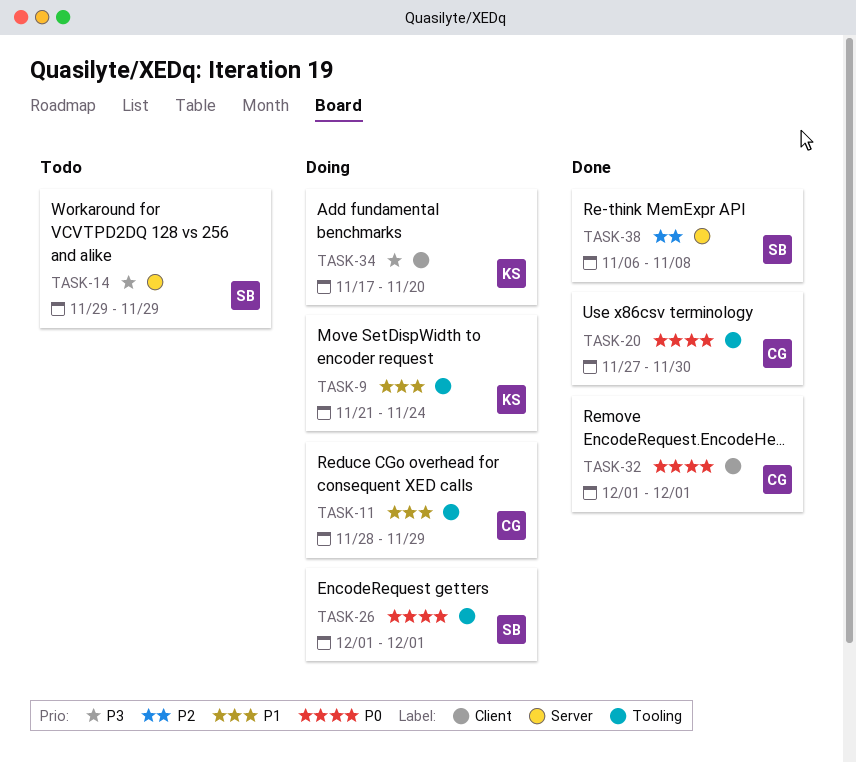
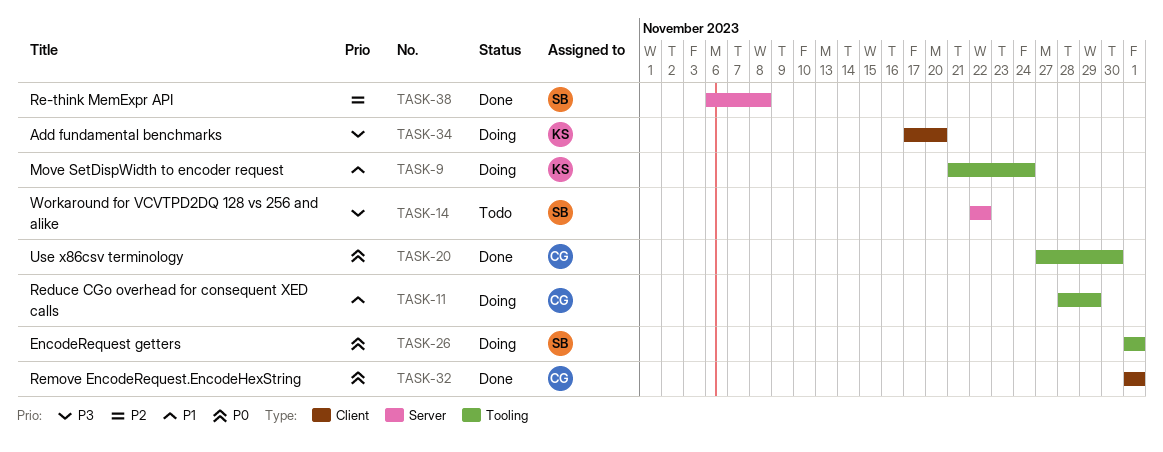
TASK-14, start: Nov 29 -> Nov 22
TASK-14, due: Nov 29 -> Nov 22

